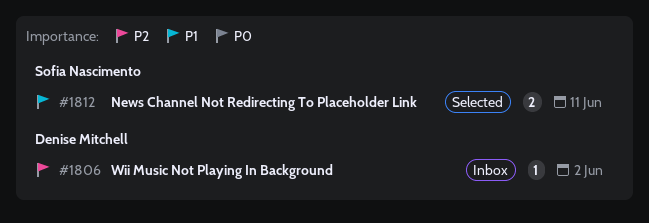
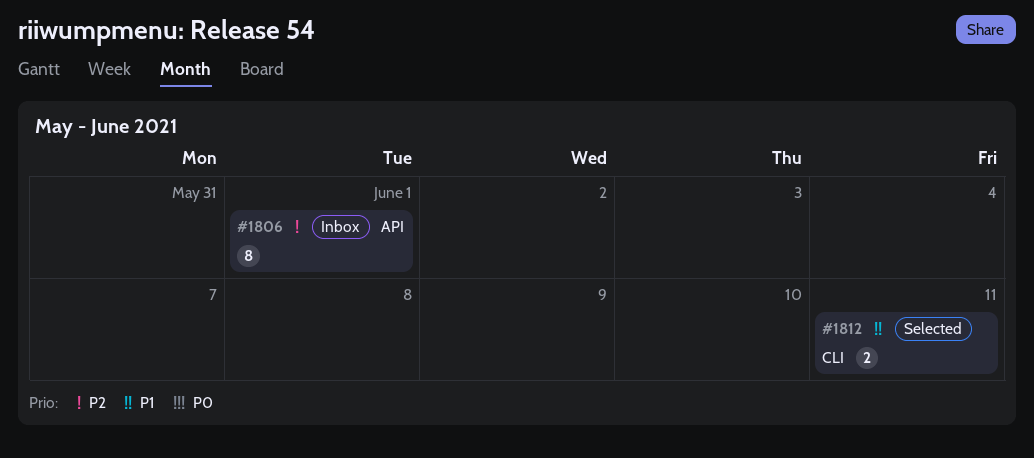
#1806, estimate: 1 -> 8
#1806, due: Jun 2 -> Jun 1

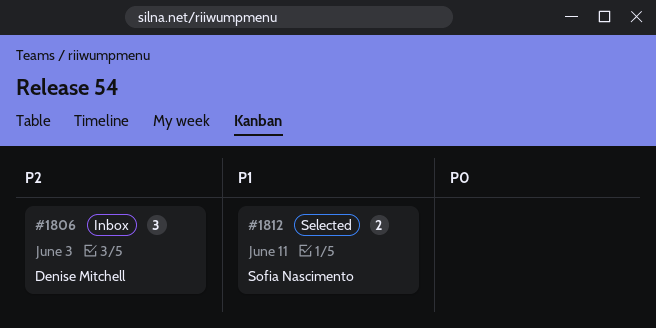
#1806, estimate: 8 -> 3
#1806, due: Jun 1 -> Jun 3

